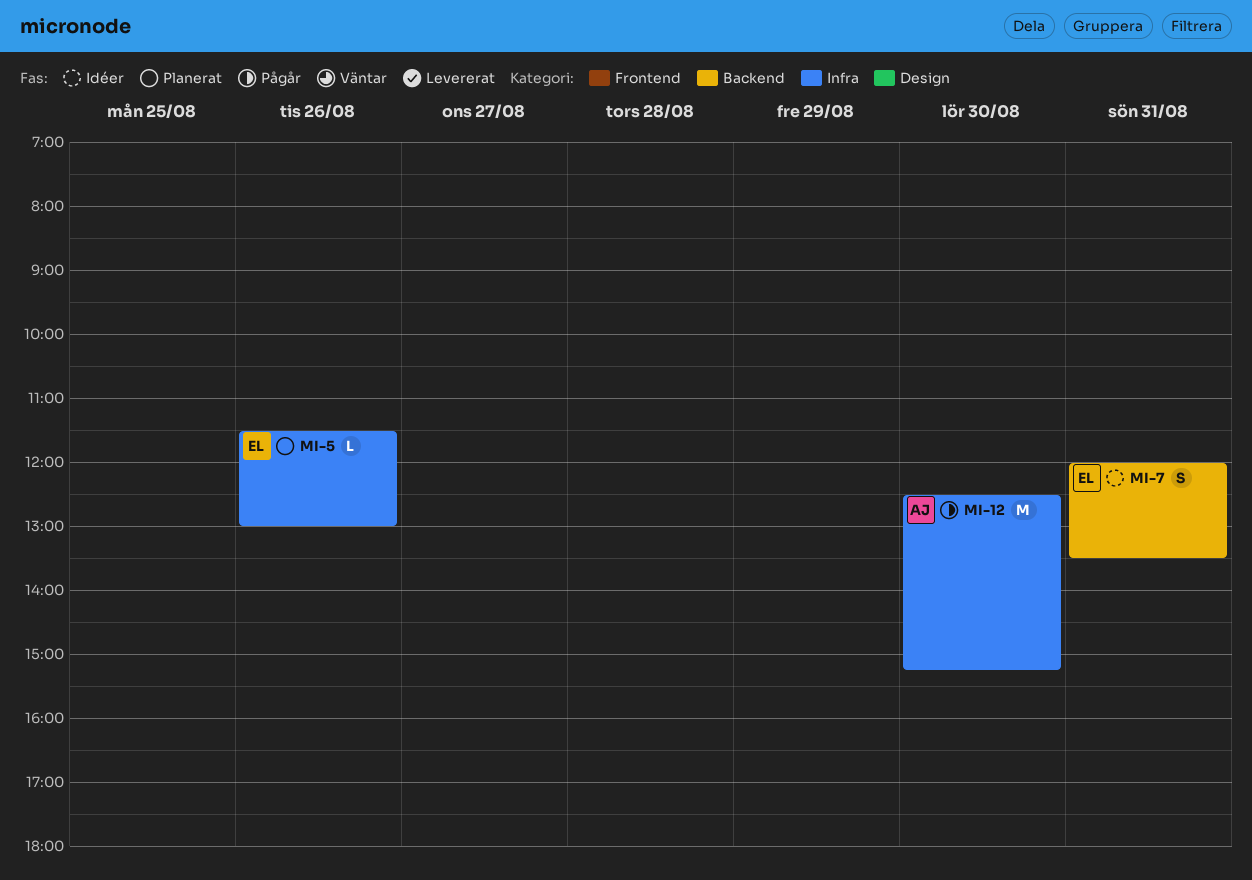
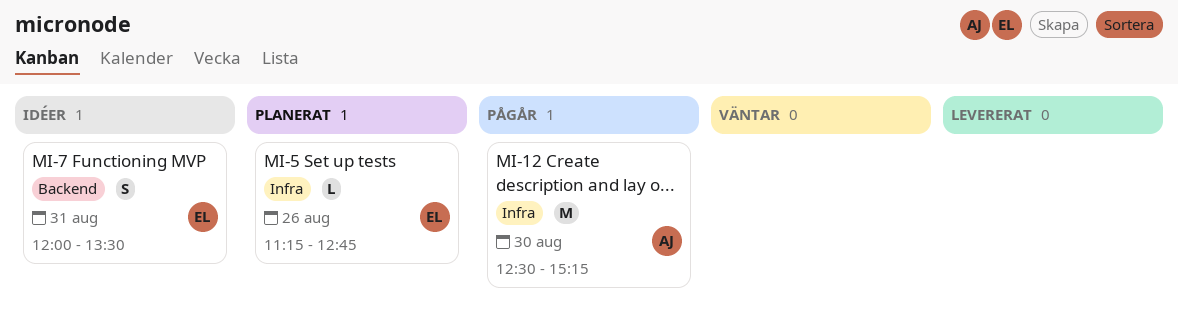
MI-5, begins: 11:30 -> 11:15
MI-5, ends: 13:00 -> 12:45

